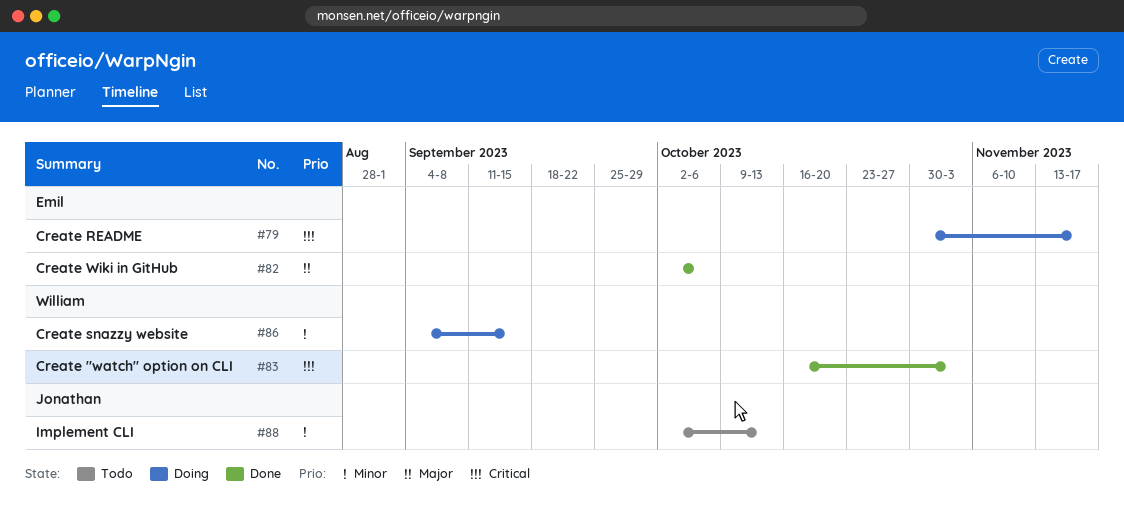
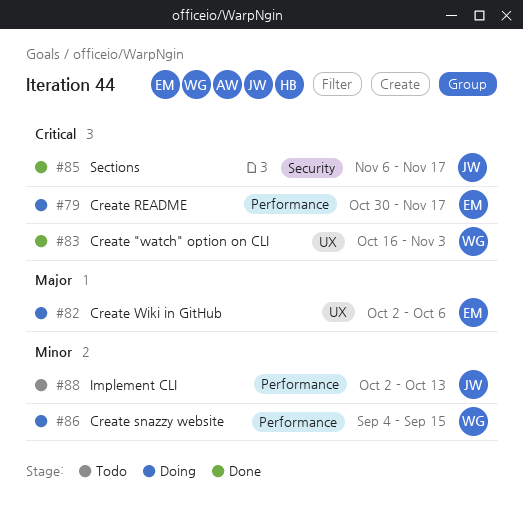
#82, status: Done -> Doing
#85: none -> present

